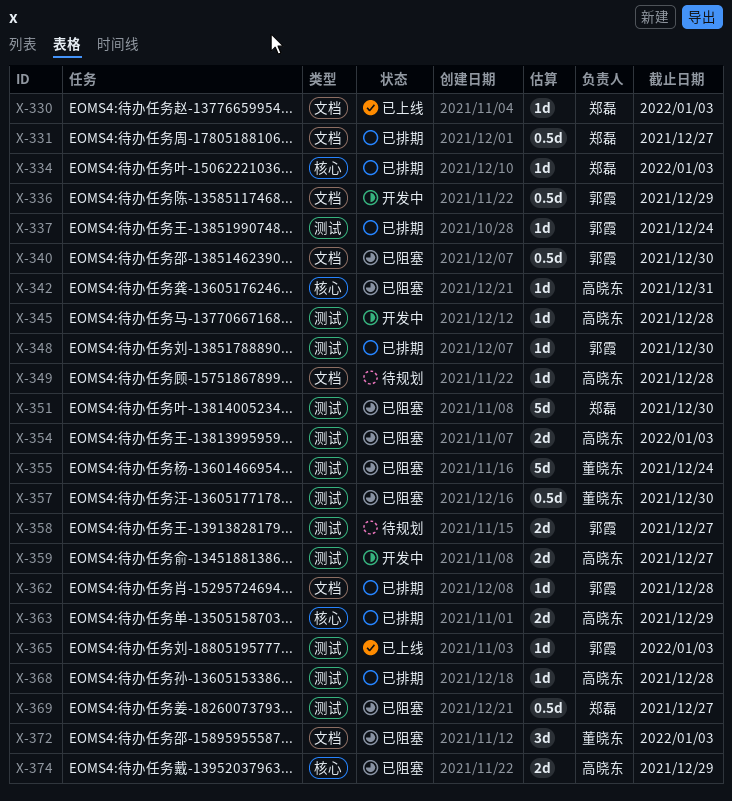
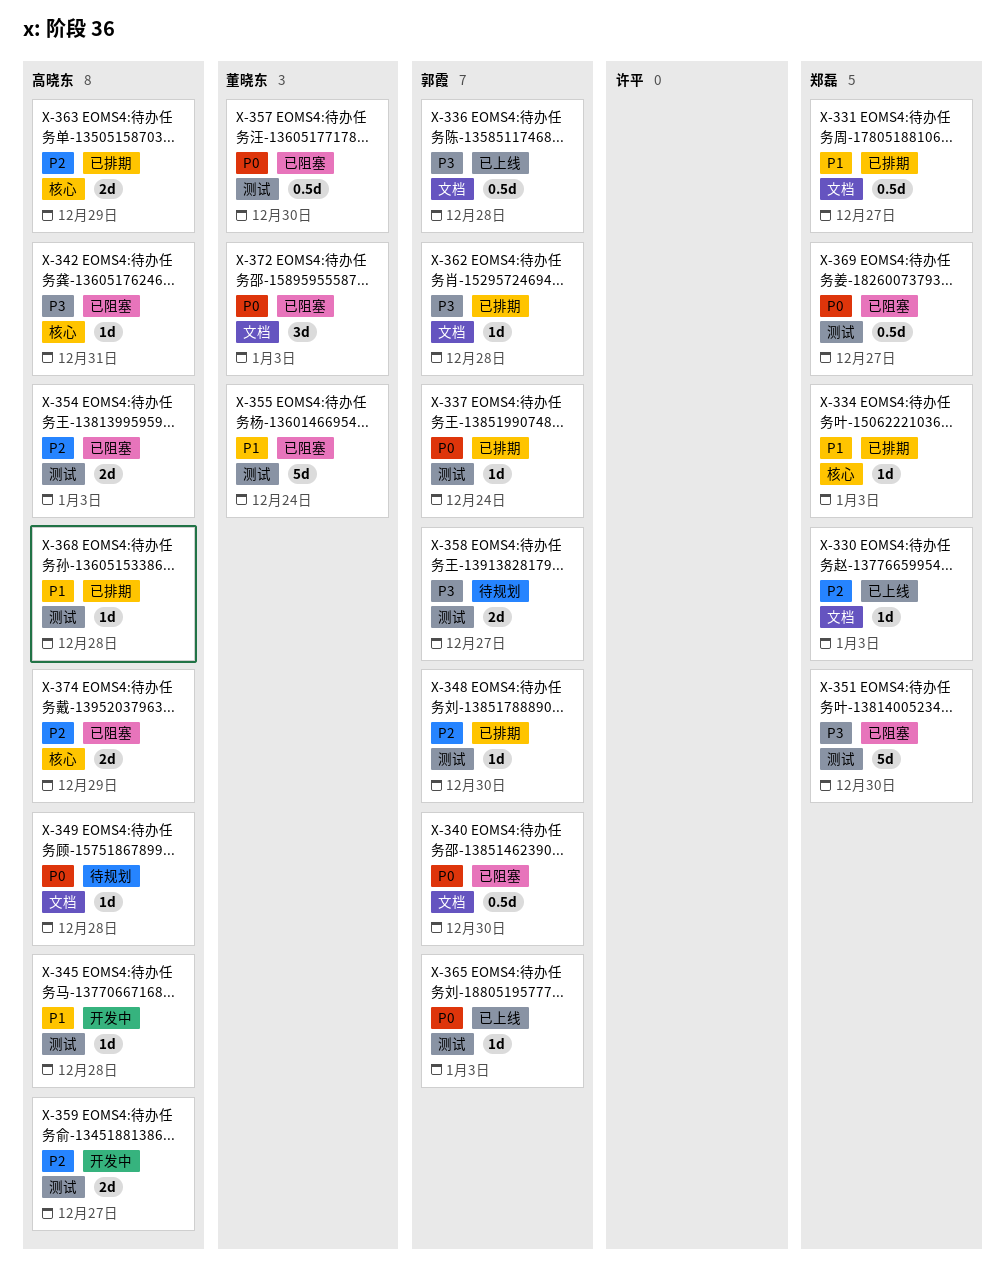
X-336, status: 开发中 -> 已上线
X-336, due: Dec 29 -> Dec 28

